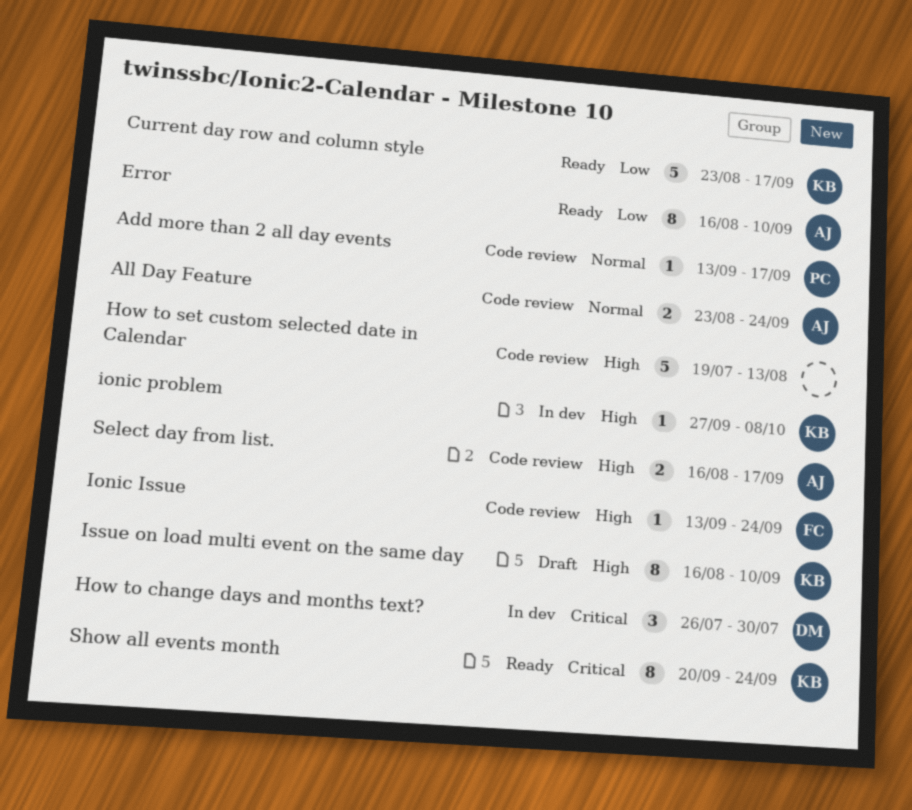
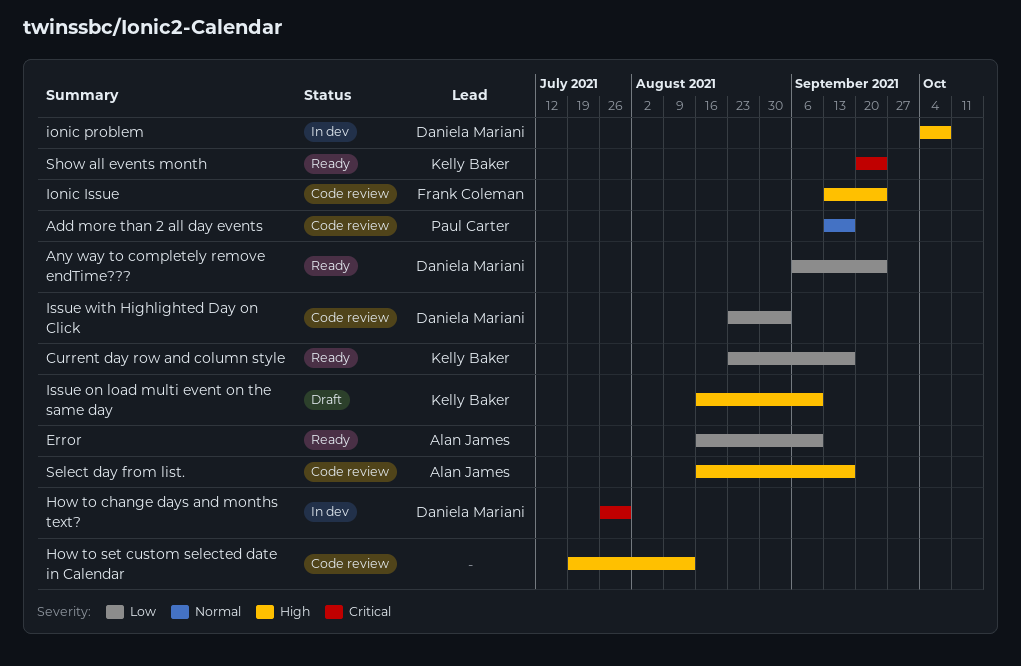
All Day Feature: present -> none
Any way to completely remove endTime???: none -> present
ionic problem, owner: Kelly Baker -> Daniela Mariani
ionic problem, start: Sep 27 -> Oct 4
Issue with Highlighted Day on Click: none -> present

